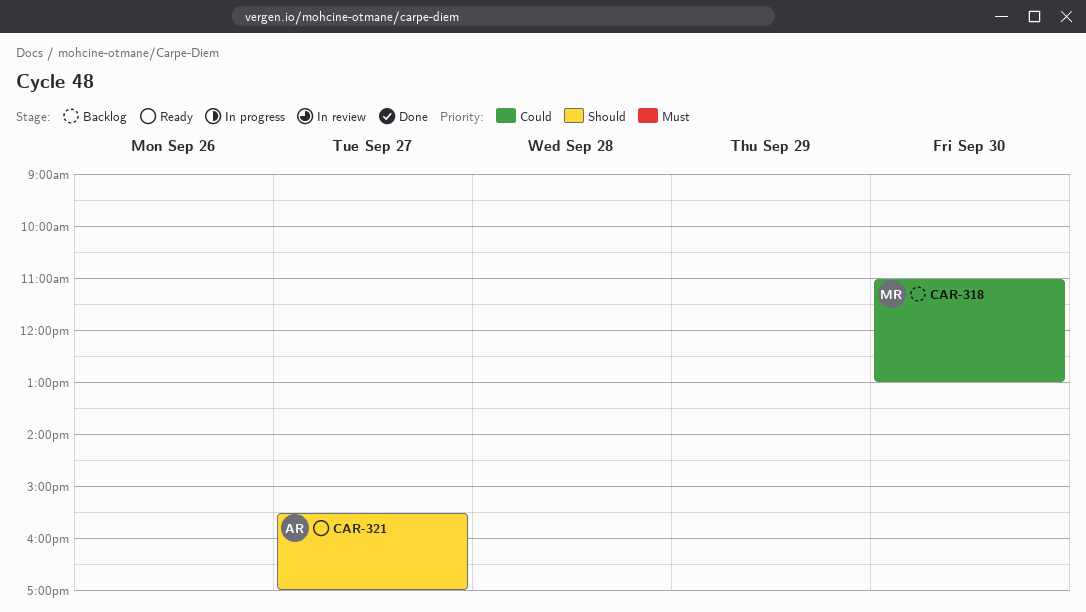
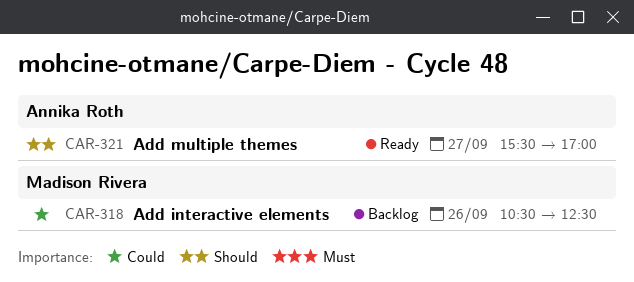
CAR-318, day: Sep 30 -> Sep 26
CAR-318, begins: 11:00 -> 10:30
CAR-318, ends: 13:00 -> 12:30

